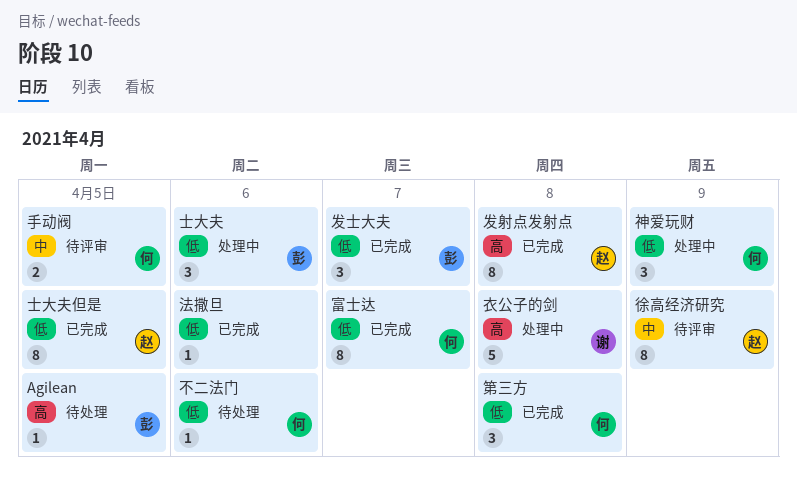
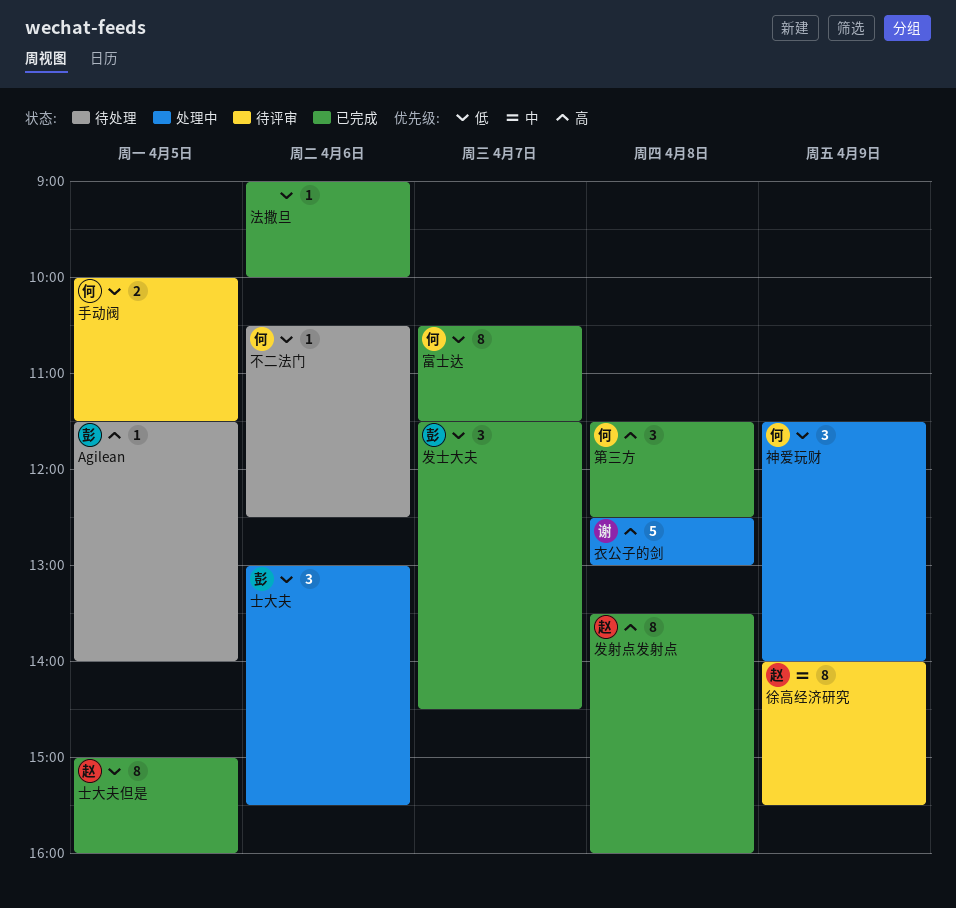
手动阀, priority: 中 -> 低
第三方, priority: 低 -> 高

